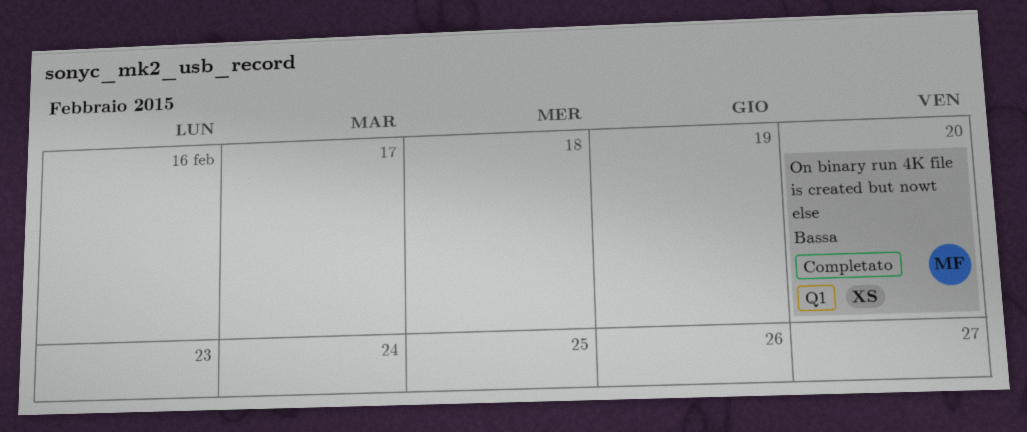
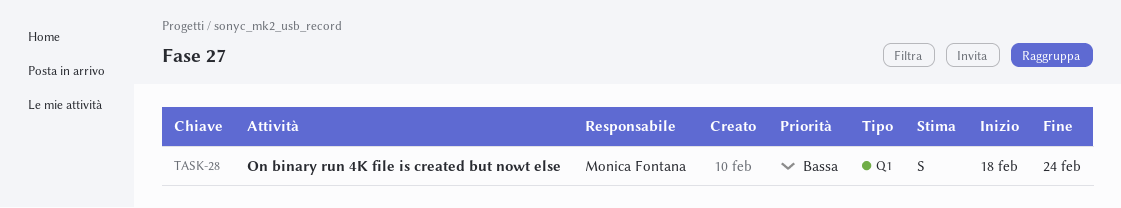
On binary run 4K file is created but nowt else, estimate: XS -> S
On binary run 4K file is created but nowt else, due: Feb 20 -> Feb 24

